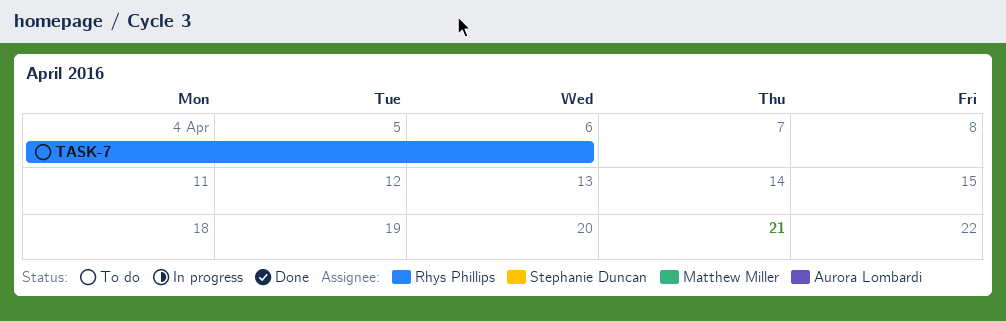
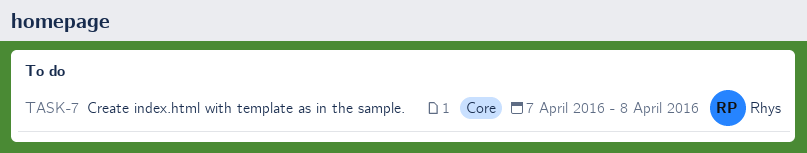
TASK-7, start: Apr 4 -> Apr 7
TASK-7, due: Apr 6 -> Apr 8

